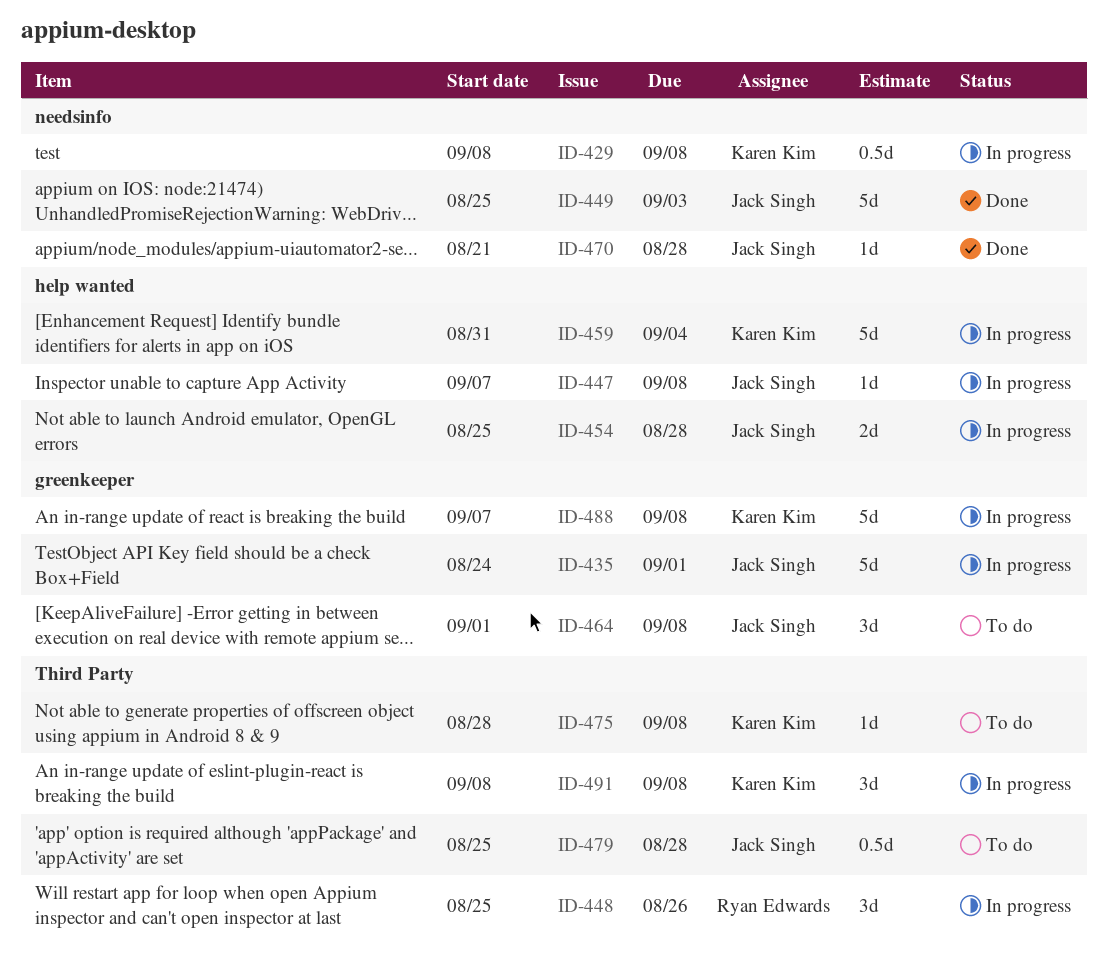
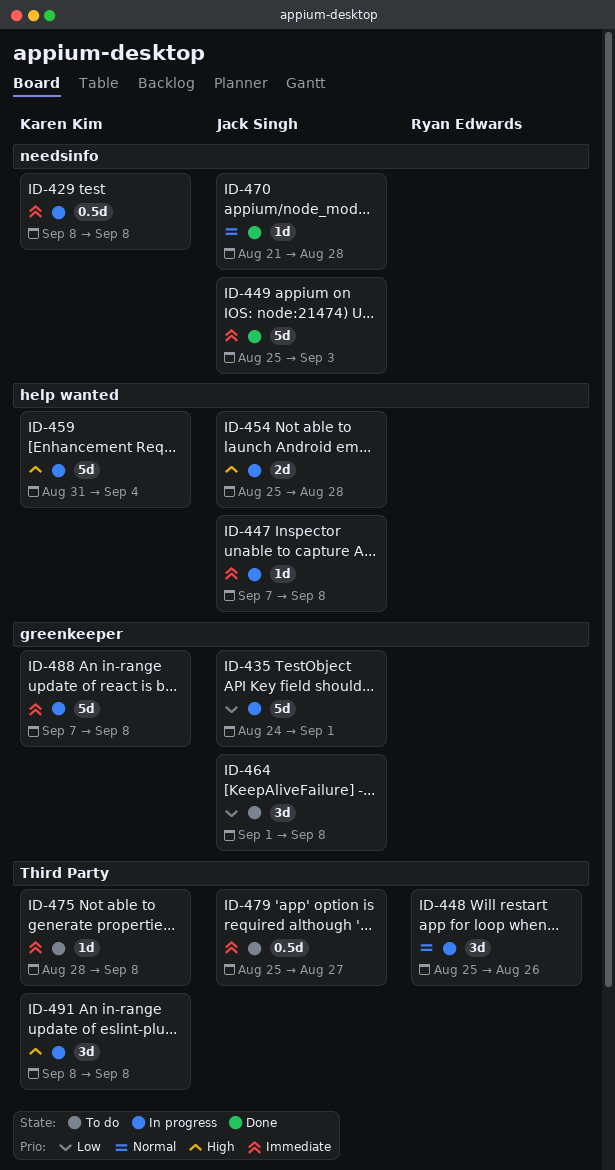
ID-479, due: Aug 28 -> Aug 27

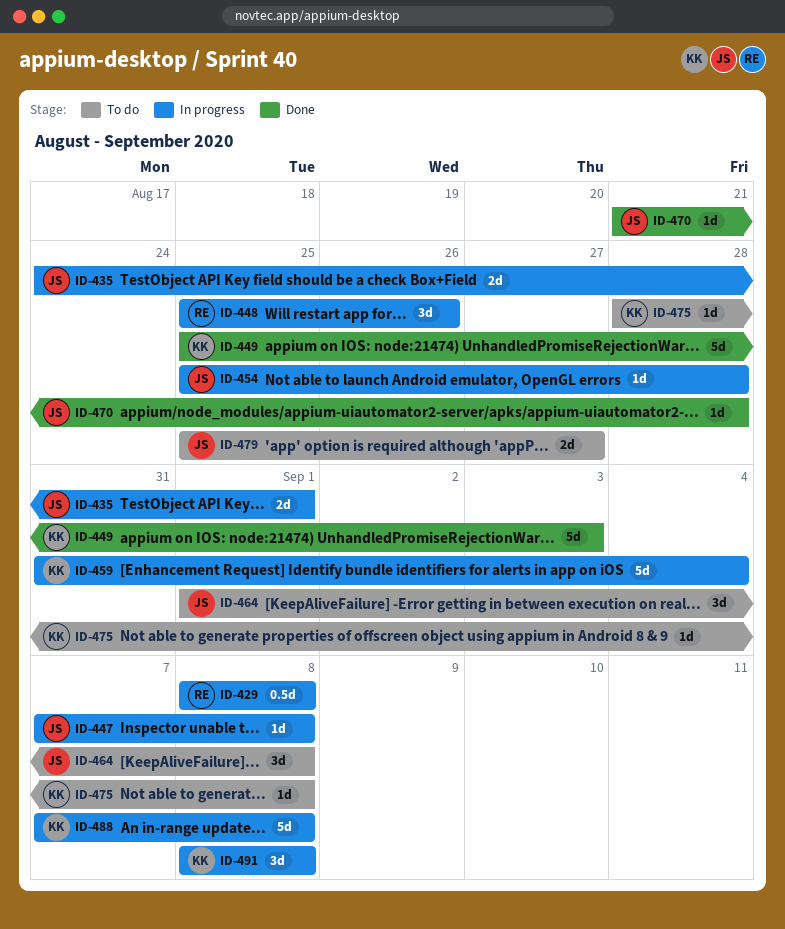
ID-429, owner: Karen Kim -> Ryan Edwards
ID-435, estimate: 5d -> 2d
ID-449, owner: Jack Singh -> Karen Kim
ID-454, estimate: 2d -> 1d
ID-479, estimate: 0.5d -> 2d

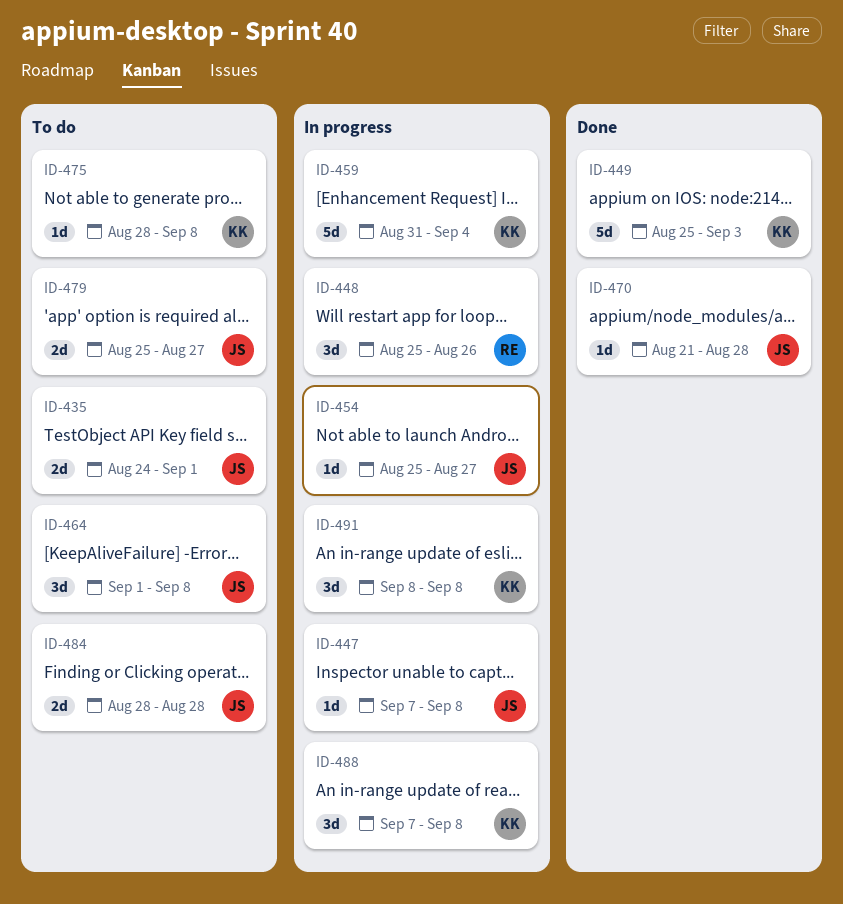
ID-429: present -> none
ID-435, status: In progress -> To do
ID-454, due: Aug 28 -> Aug 27
ID-484: none -> present
ID-488, estimate: 5d -> 3d

